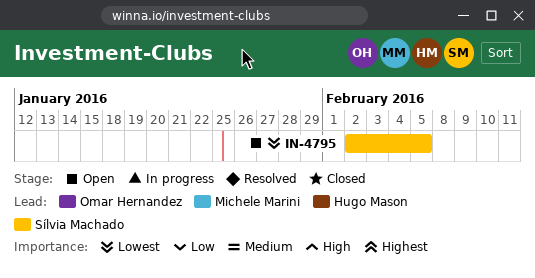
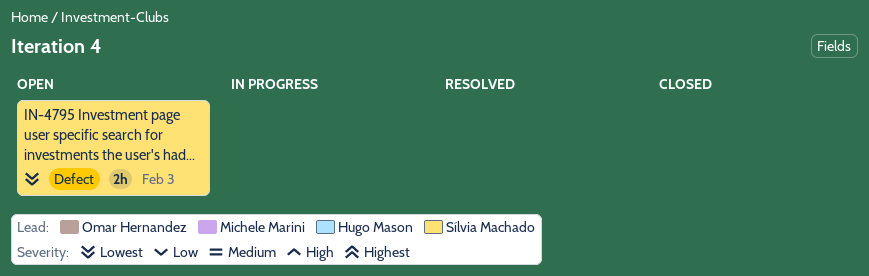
IN-4795, due: Feb 5 -> Feb 3

